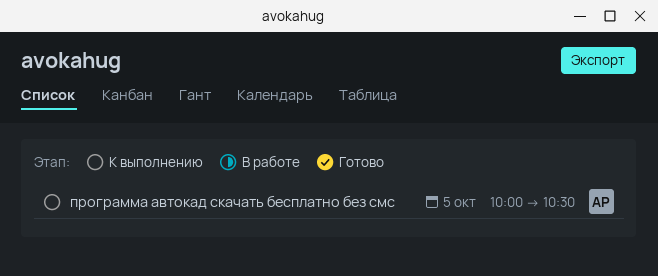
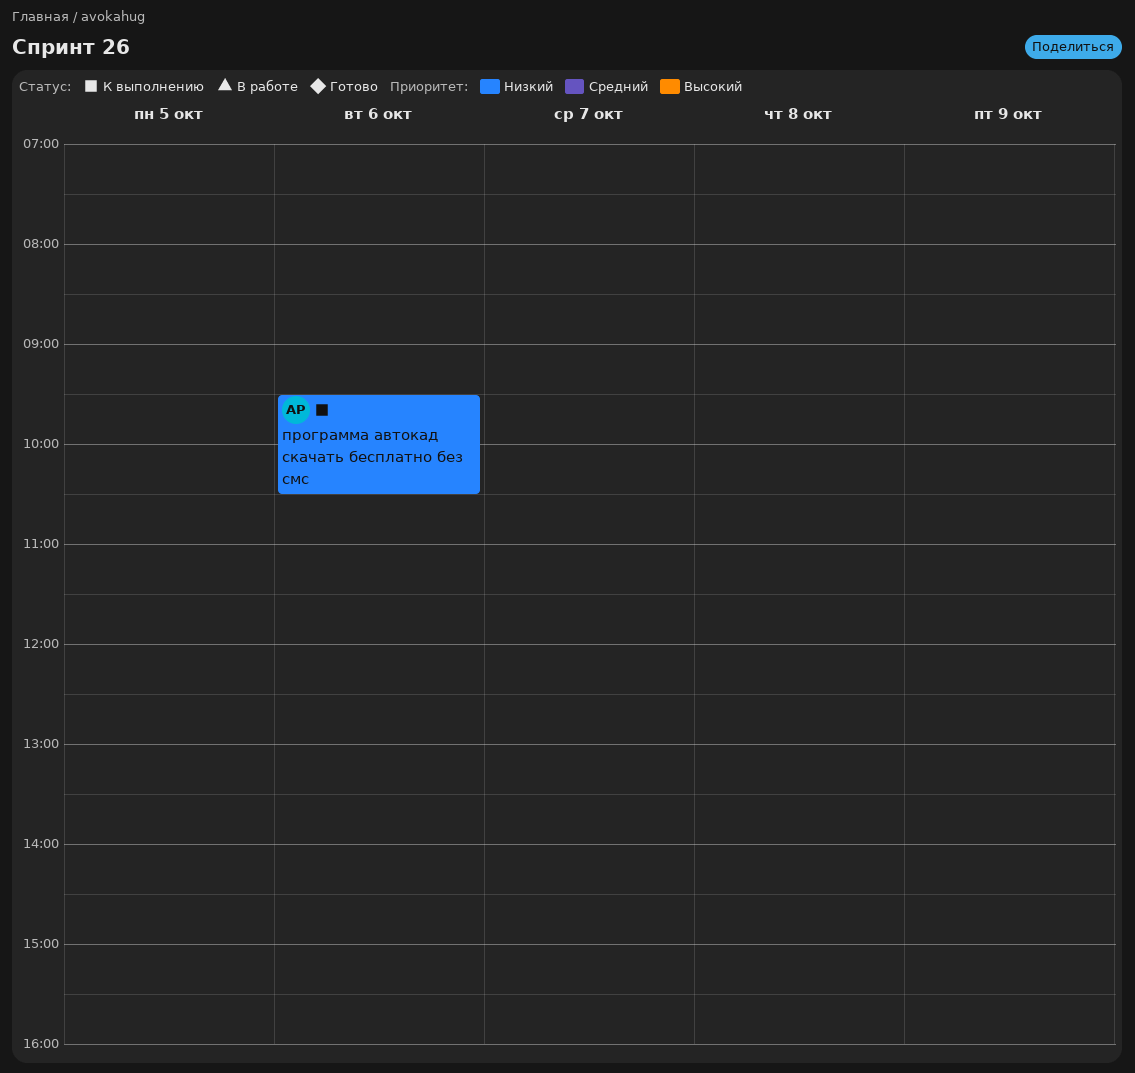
программа автокад скачать бесплатно без смс, day: Oct 5 -> Oct 6
программа автокад скачать бесплатно без смс, begins: 10:00 -> 09:30

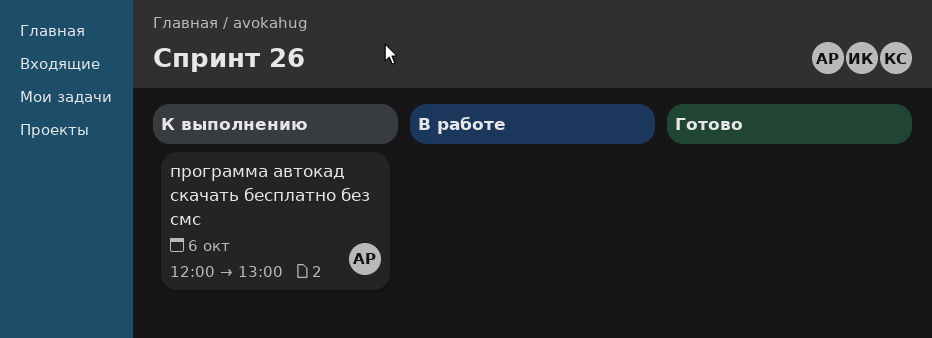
программа автокад скачать бесплатно без смс, begins: 09:30 -> 12:00
программа автокад скачать бесплатно без смс, ends: 10:30 -> 13:00

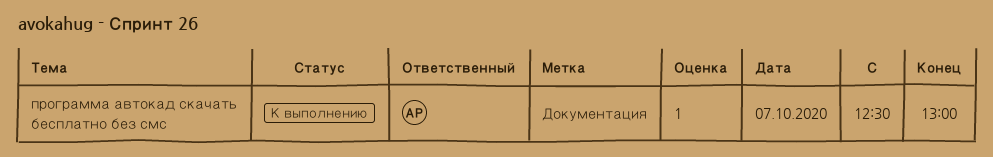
программа автокад скачать бесплатно без смс, day: Oct 6 -> Oct 7
программа автокад скачать бесплатно без смс, begins: 12:00 -> 12:30

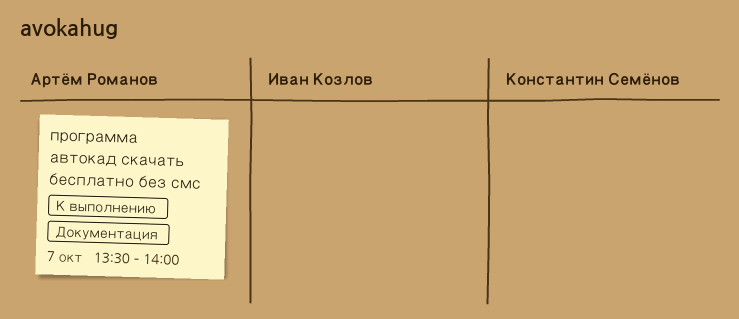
программа автокад скачать бесплатно без смс, begins: 12:30 -> 13:30
программа автокад скачать бесплатно без смс, ends: 13:00 -> 14:00

